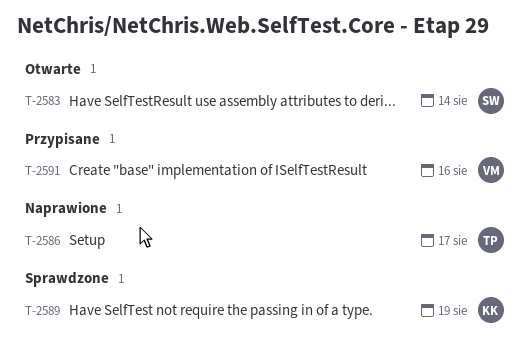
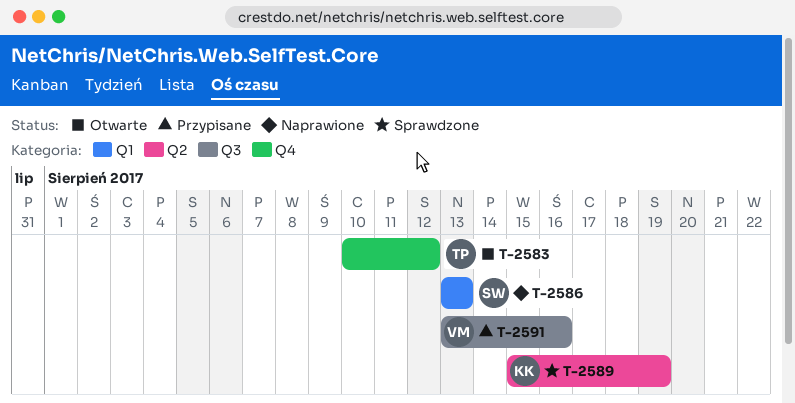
T-2583, owner: SW -> TP
T-2583, due: Aug 14 -> Aug 12
T-2586, owner: TP -> SW
T-2586, due: Aug 17 -> Aug 13

